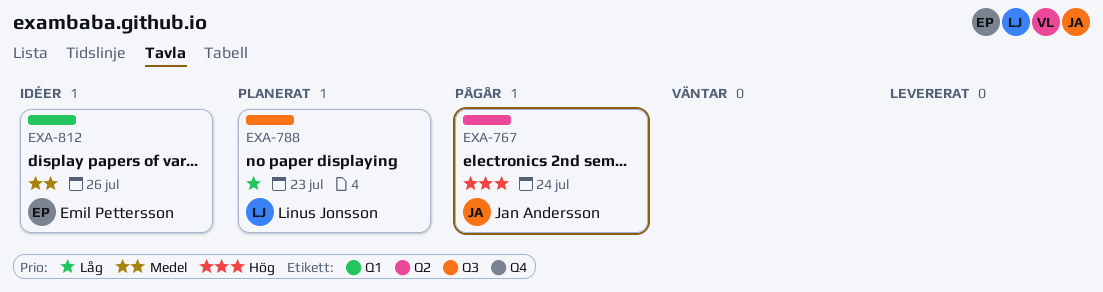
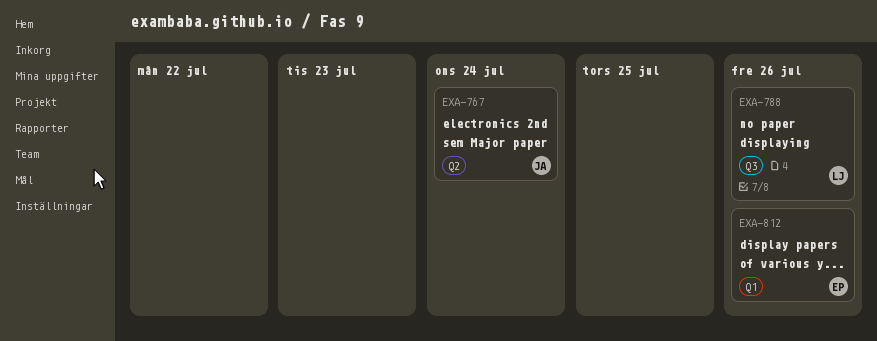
EXA-788, due: Jul 23 -> Jul 26

